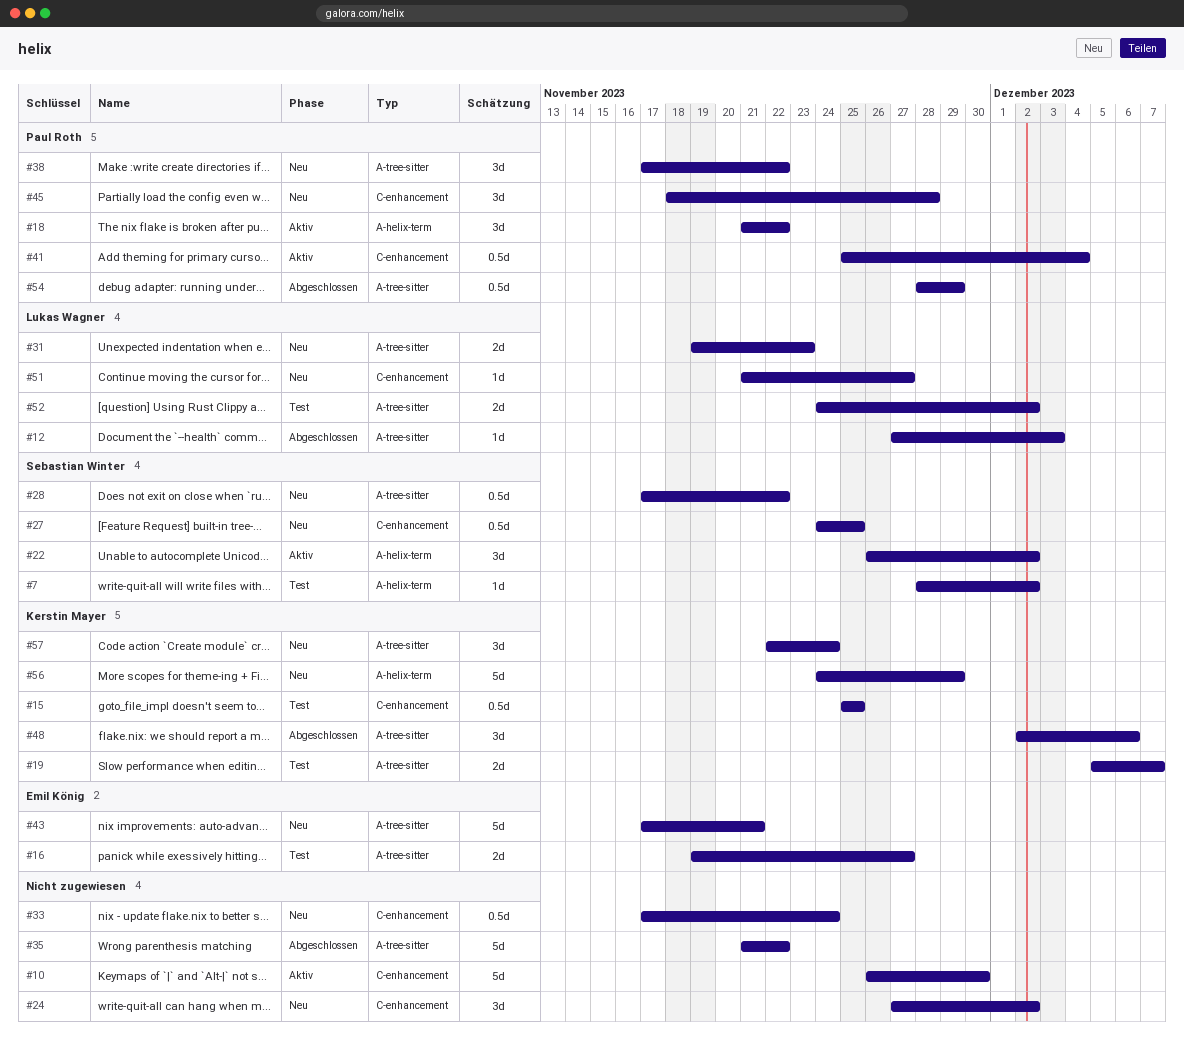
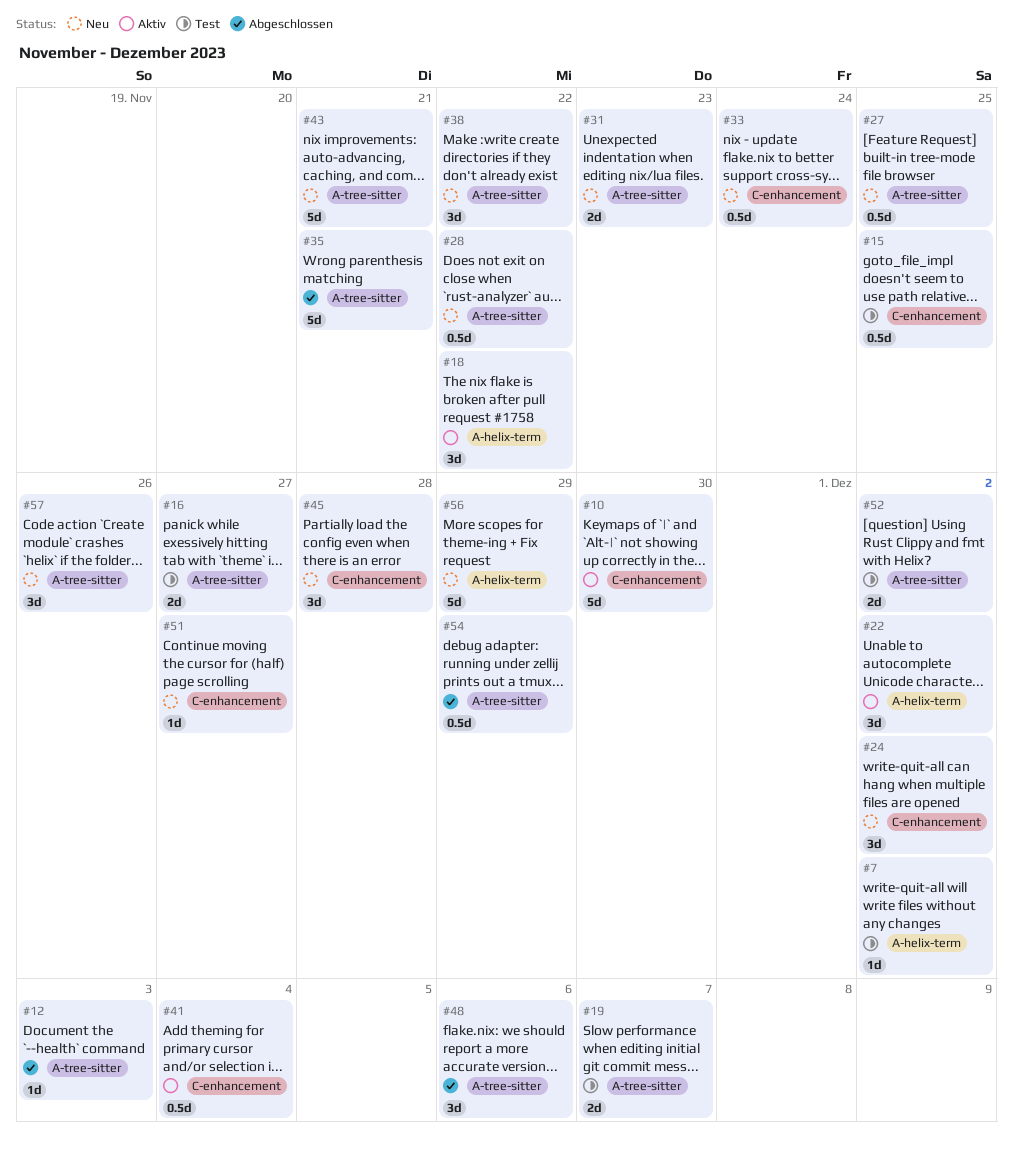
#27, label: C-enhancement -> A-tree-sitter
#35, due: Nov 22 -> Nov 21
#57, due: Nov 24 -> Nov 26

